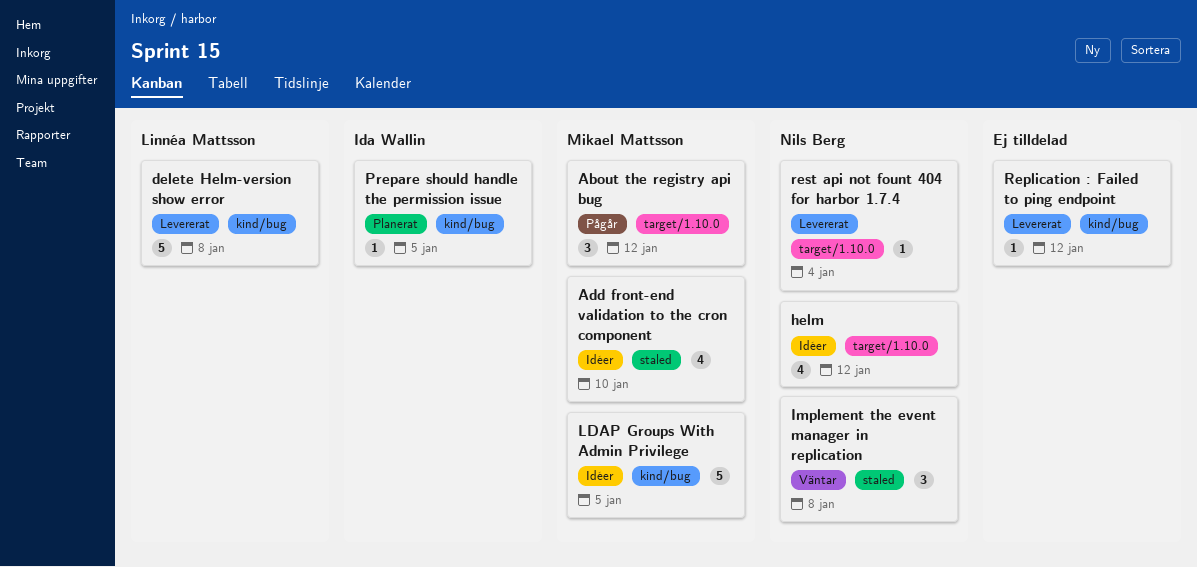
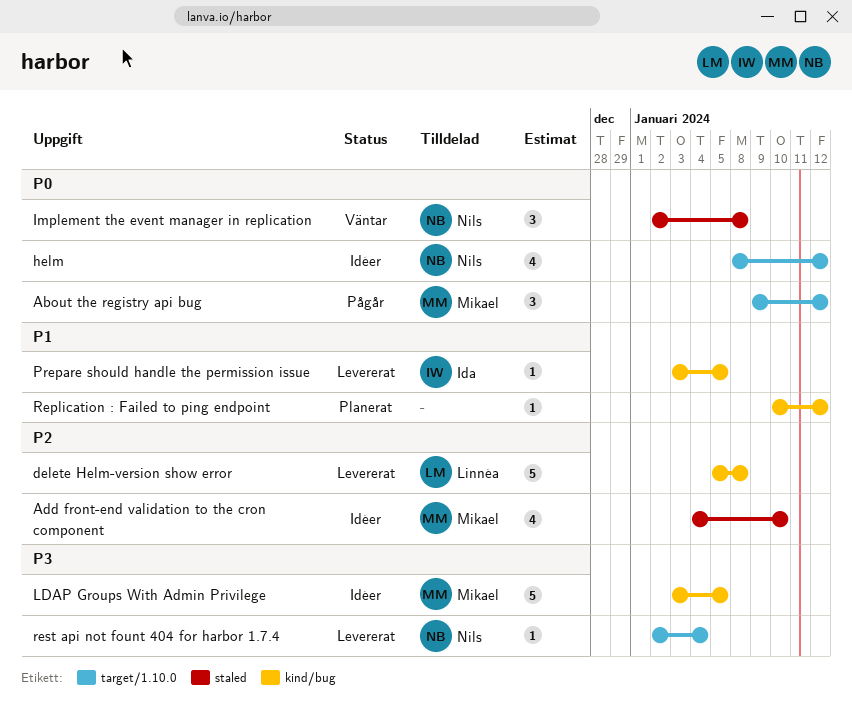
Prepare should handle the permission issue, status: Planerat -> Levererat
Replication : Failed to ping endpoint, status: Levererat -> Planerat

